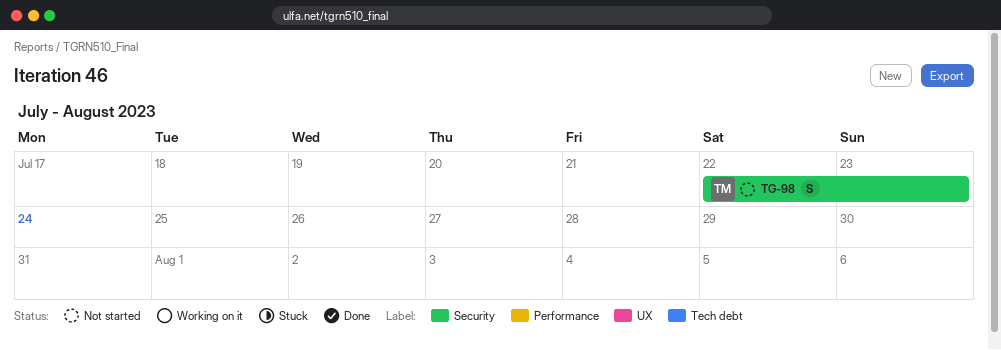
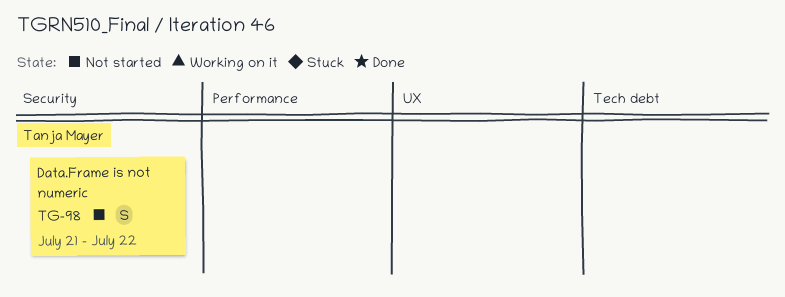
TG-98, start: Jul 22 -> Jul 21
TG-98, due: Jul 23 -> Jul 22

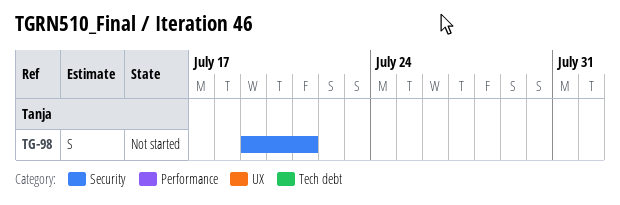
TG-98, start: Jul 21 -> Jul 19
TG-98, due: Jul 22 -> Jul 21

